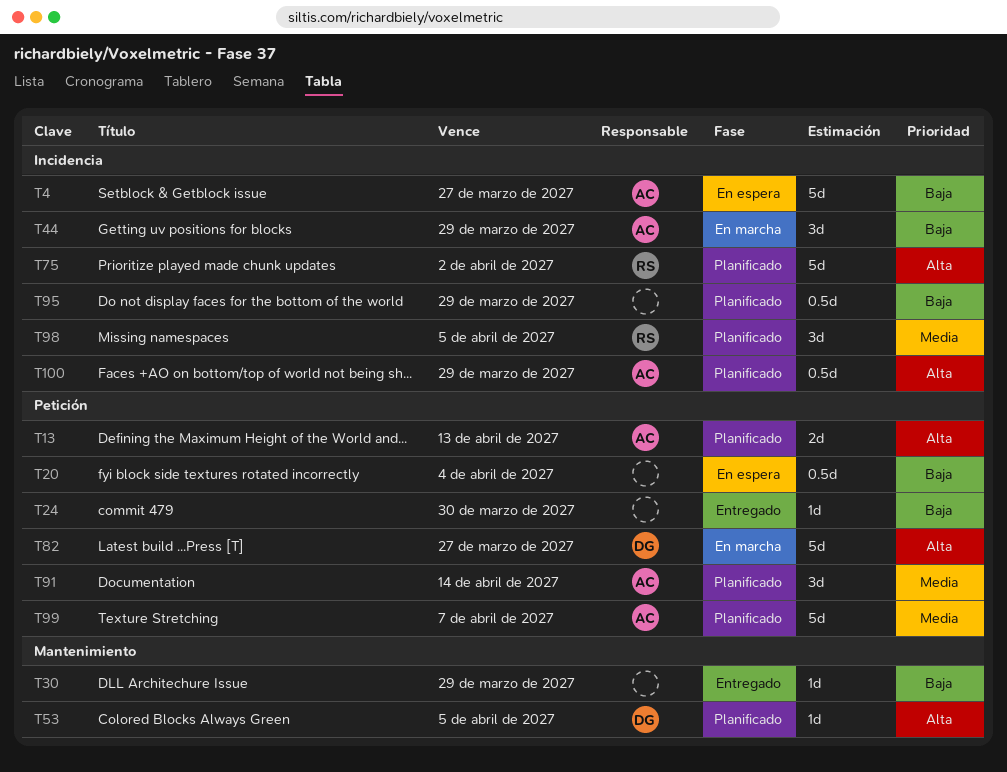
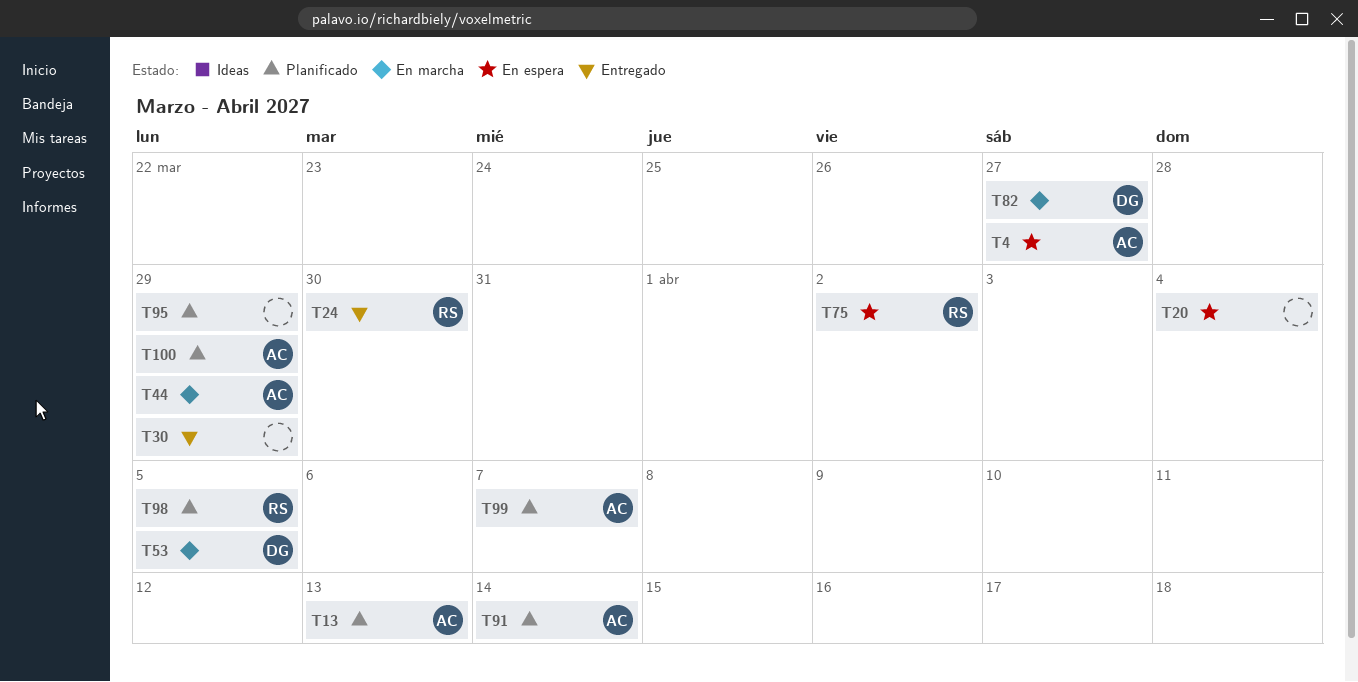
T24, owner: none -> RS
T53, status: Planificado -> En marcha
T75, status: Planificado -> En espera

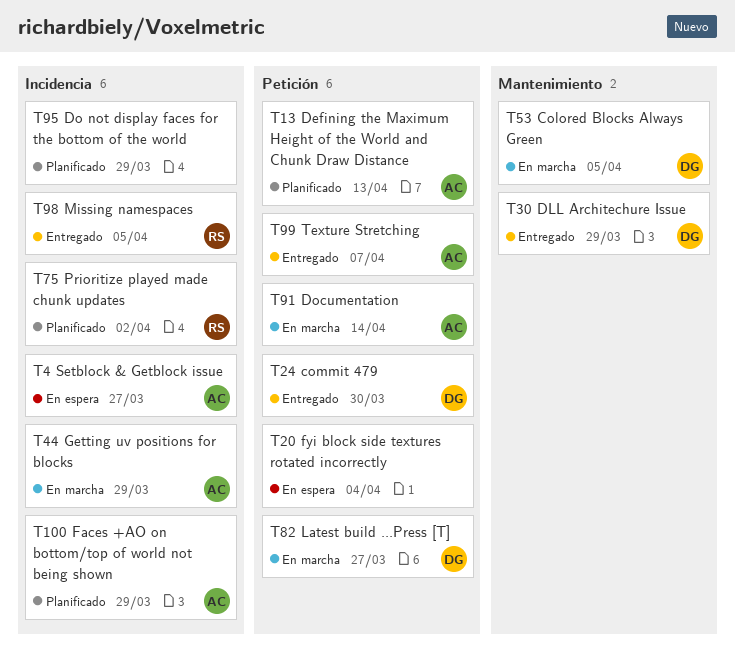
T24, owner: RS -> DG
T30, owner: none -> DG
T75, status: En espera -> Planificado
T91, status: Planificado -> En marcha
T98, status: Planificado -> Entregado
T99, status: Planificado -> Entregado

